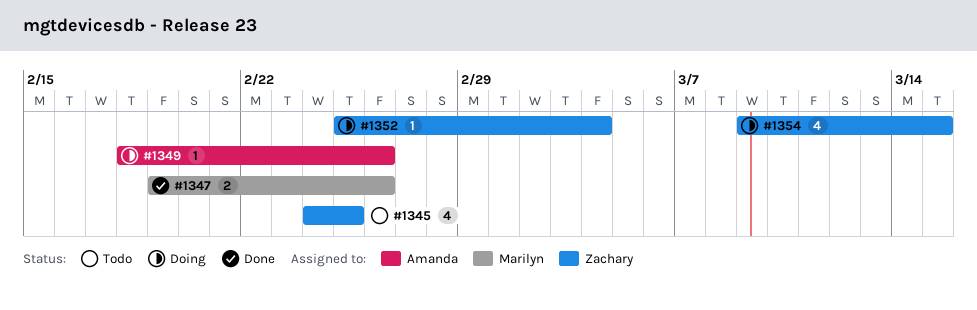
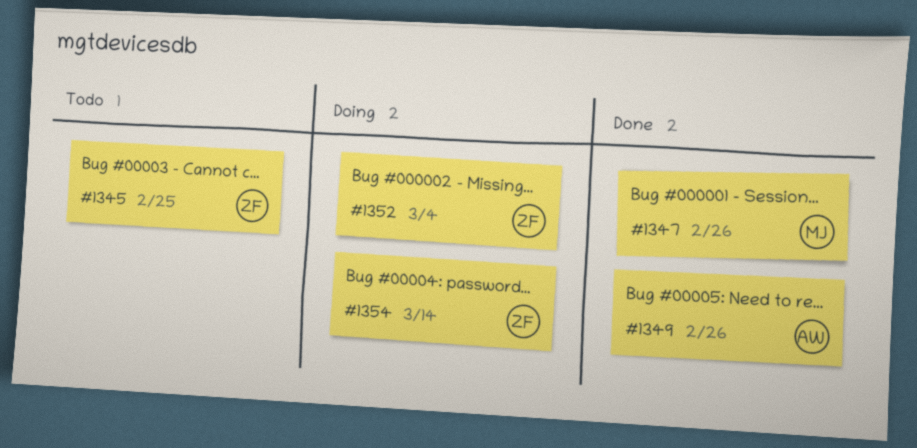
#1349, status: Doing -> Done
#1354, due: Mar 15 -> Mar 14

